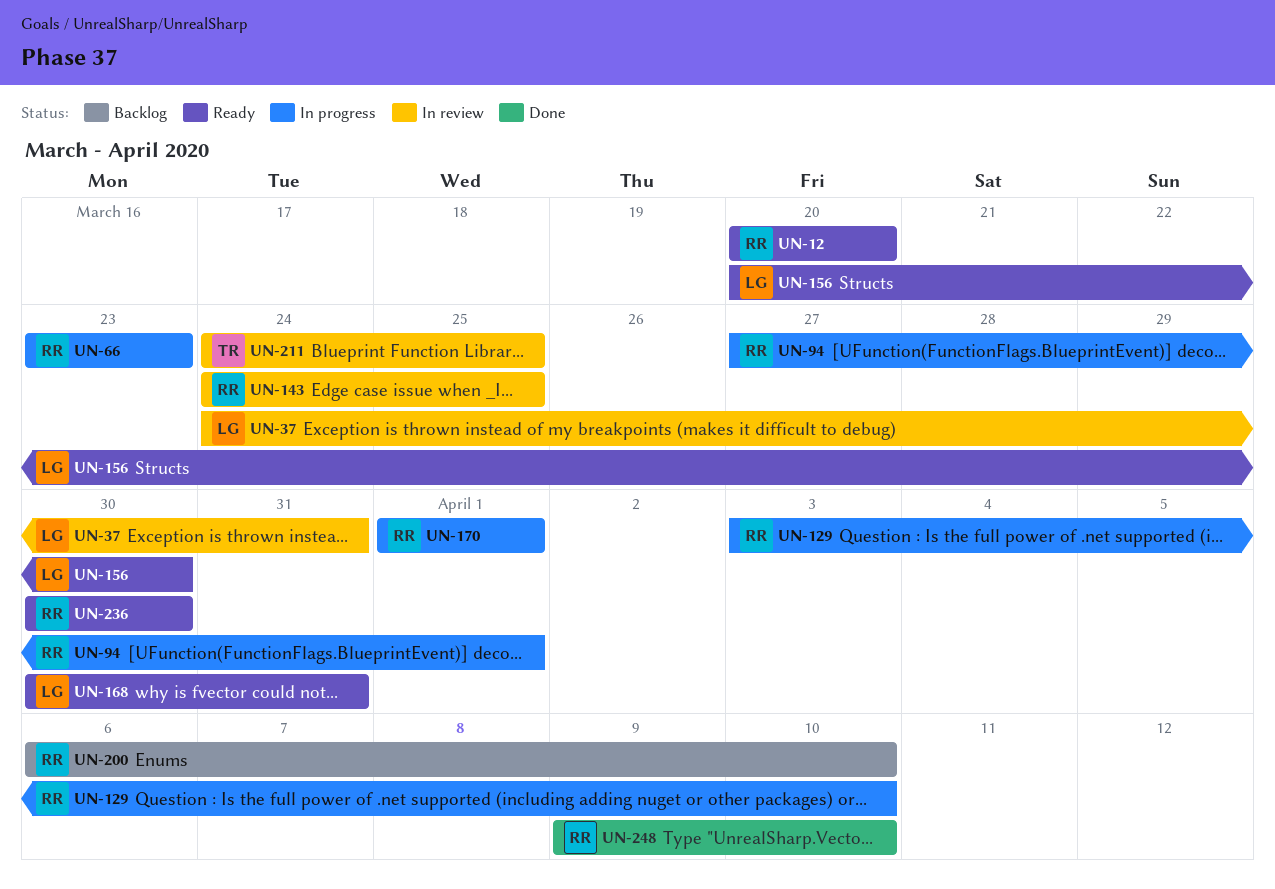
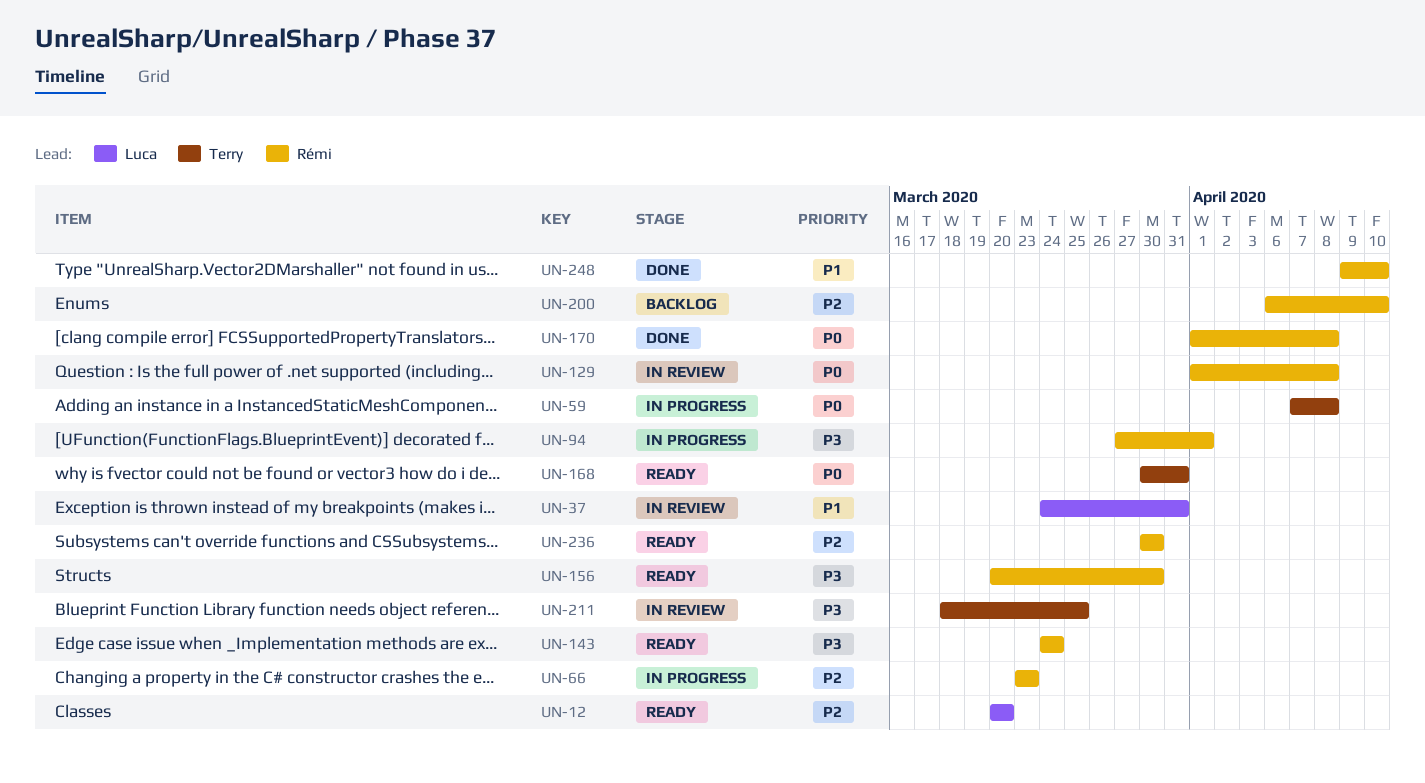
UN-12, owner: Rémi -> Luca
UN-59: none -> present
UN-129, status: In progress -> In review
UN-129, start: Apr 3 -> Apr 1
UN-129, due: Apr 10 -> Apr 8
UN-143, status: In review -> Ready
UN-143, due: Mar 25 -> Mar 24
UN-156, owner: Luca -> Rémi
UN-168, owner: Luca -> Terry
UN-170, status: In progress -> Done
UN-170, due: Apr 1 -> Apr 8
UN-211, start: Mar 24 -> Mar 18

